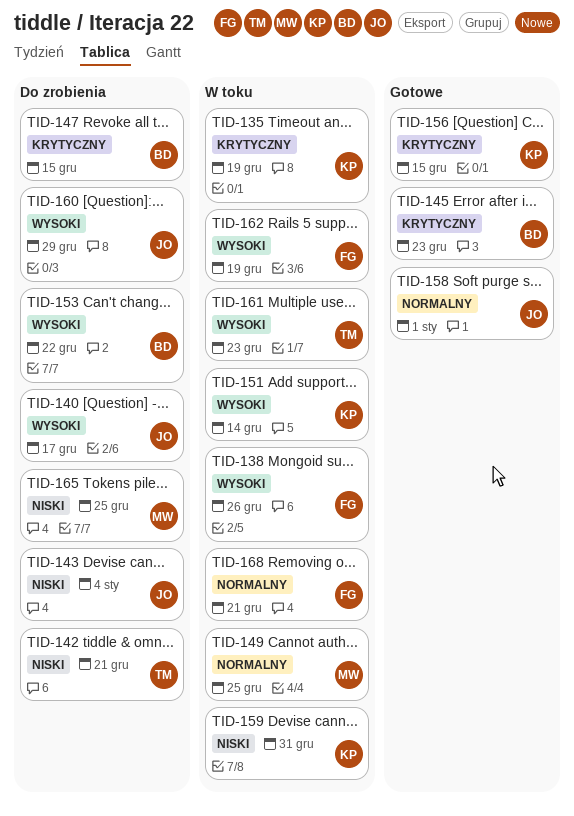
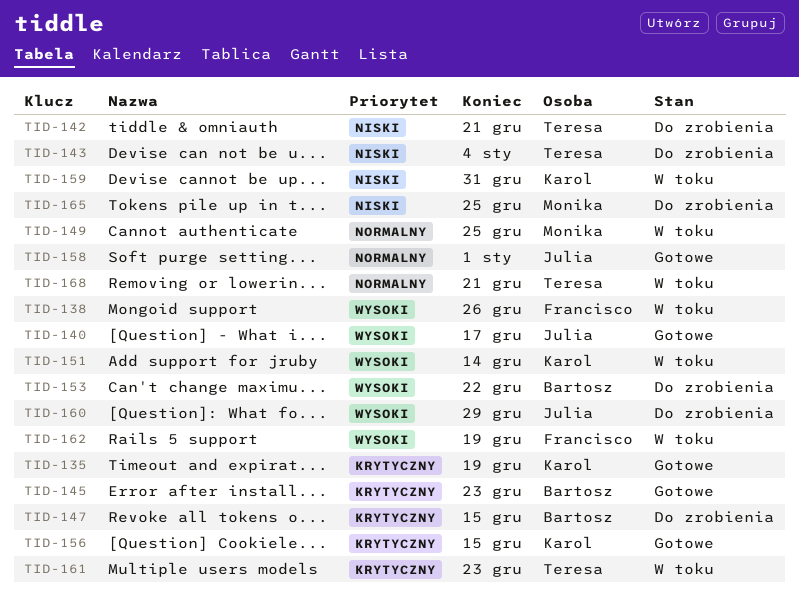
TID-135, status: W toku -> Gotowe
TID-140, status: Do zrobienia -> Gotowe
TID-143, owner: Julia -> Teresa
TID-161, priority: Wysoki -> Krytyczny
TID-168, owner: Francisco -> Teresa

